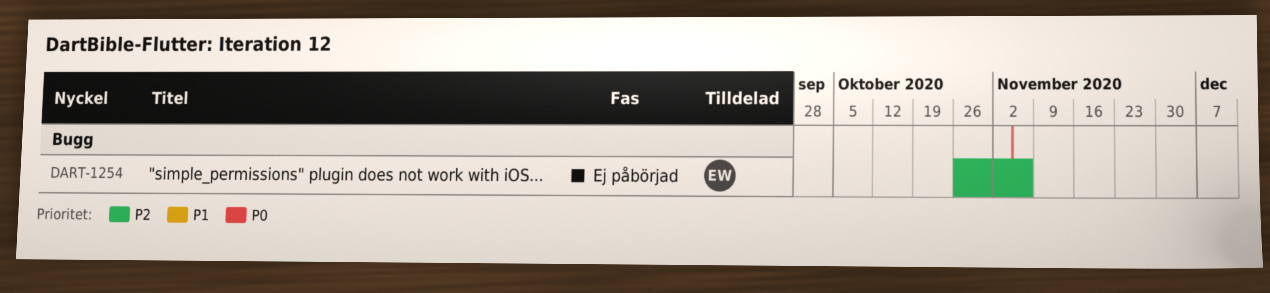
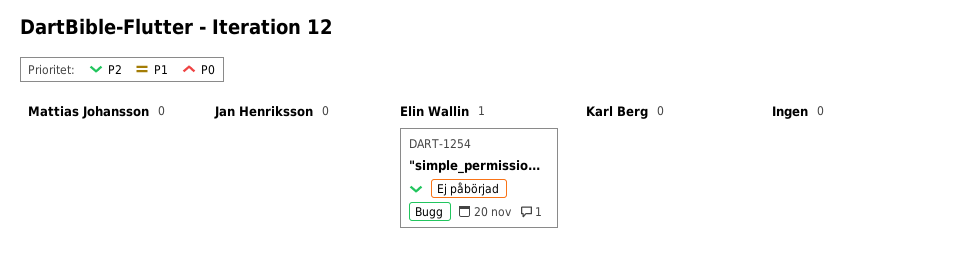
DART-1254, due: Nov 6 -> Nov 20

